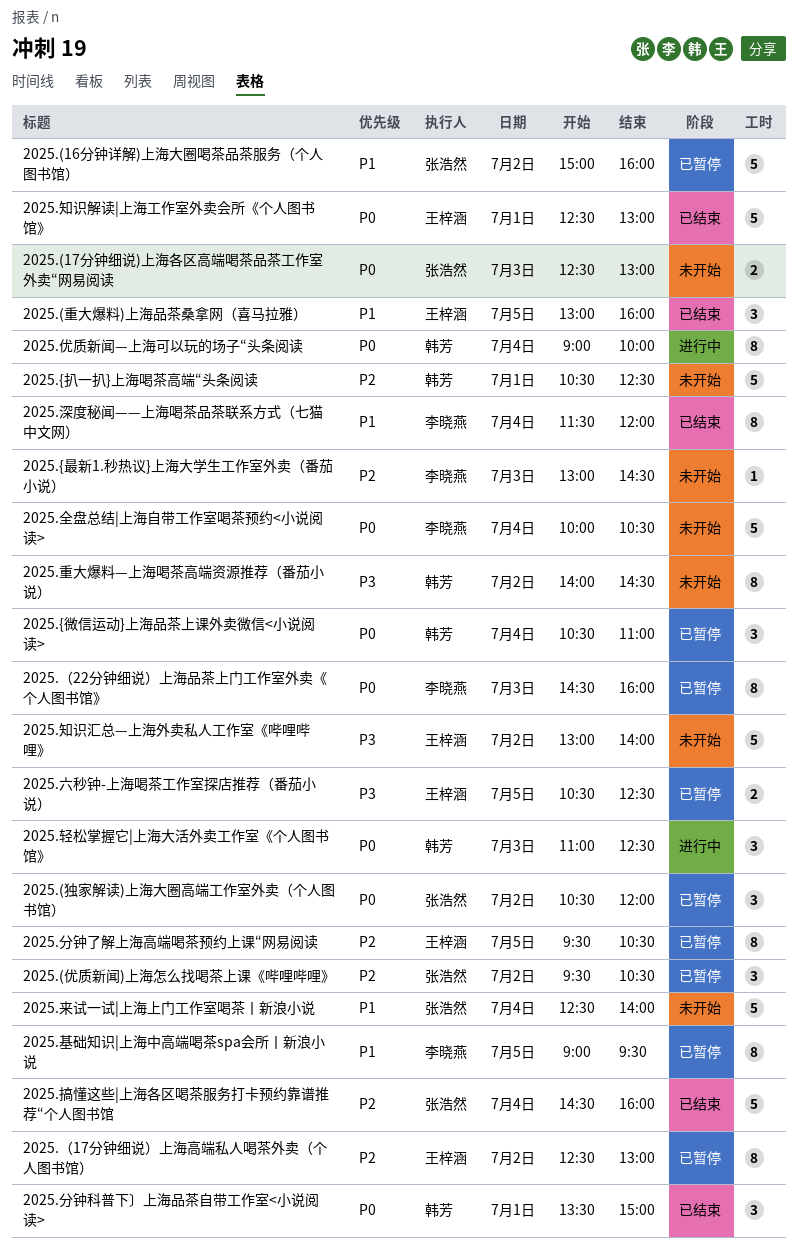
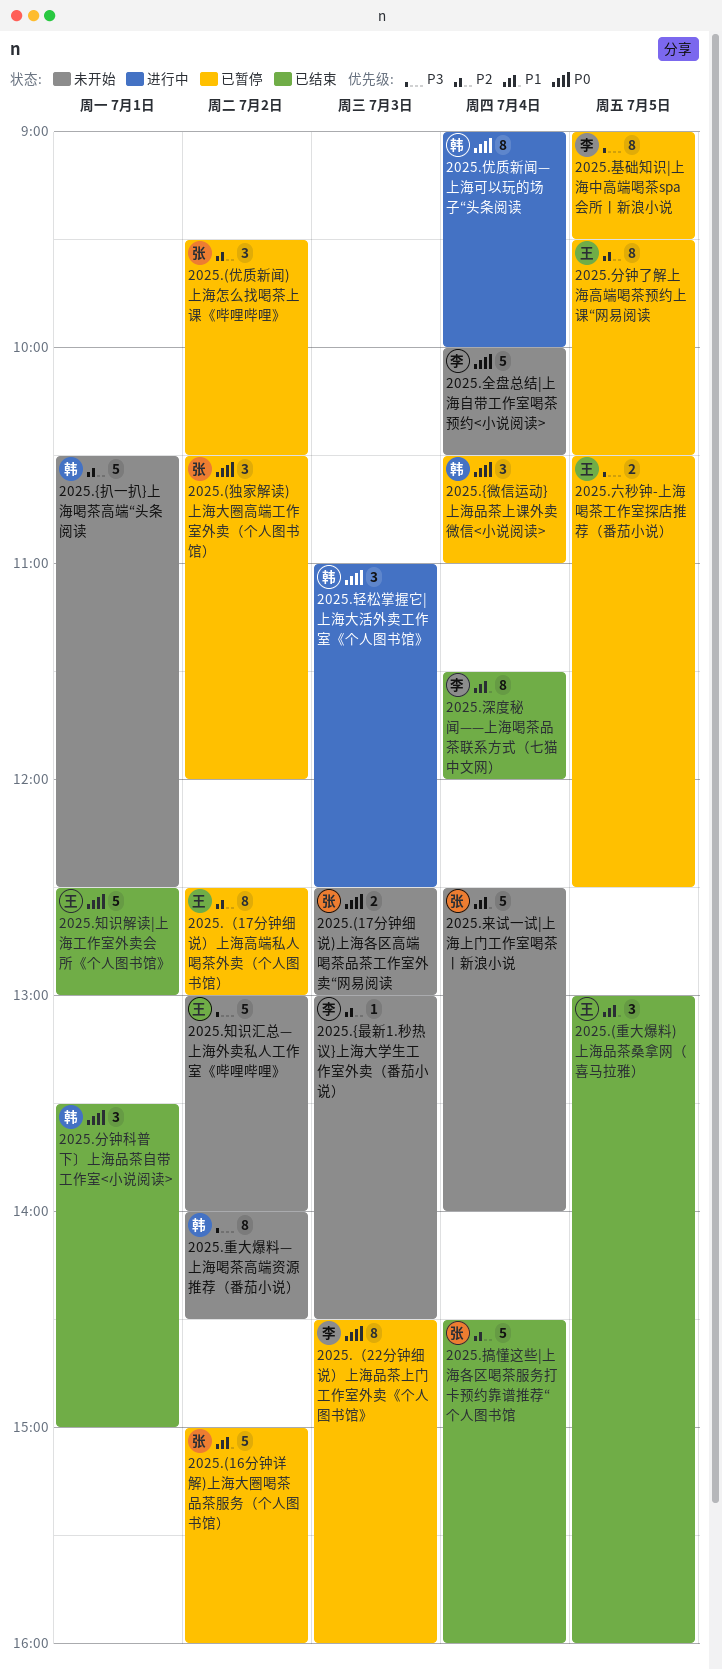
2025.基础知识|上海中高端喝茶spa会所丨新浪小说, priority: P1 -> P3

